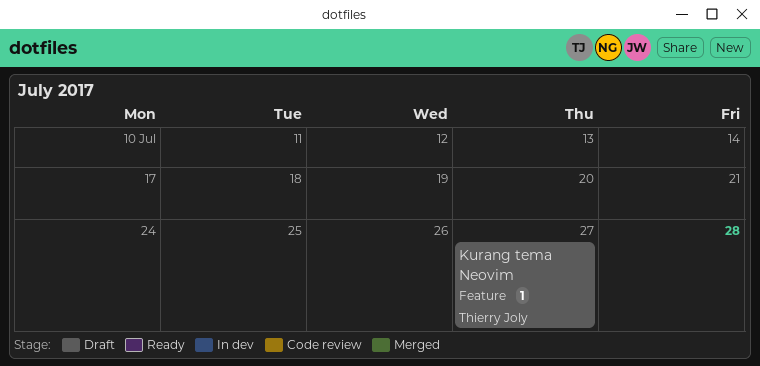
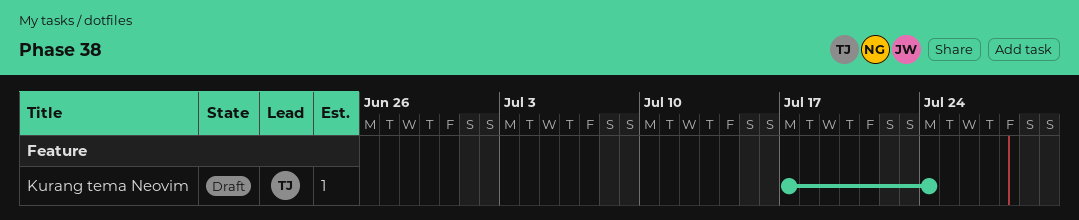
Kurang tema Neovim, due: Jul 27 -> Jul 24

